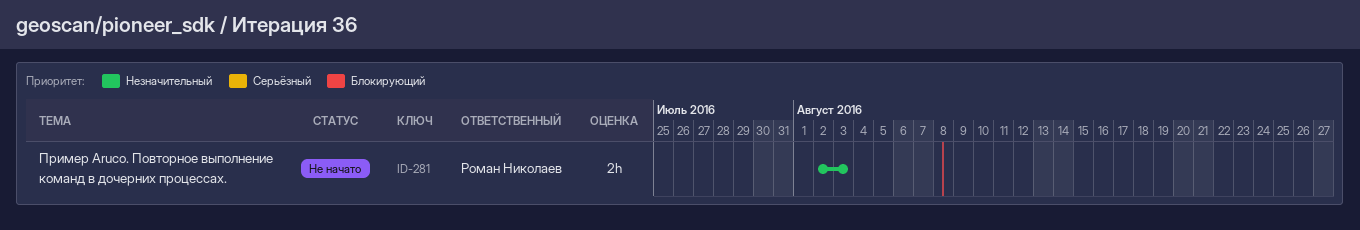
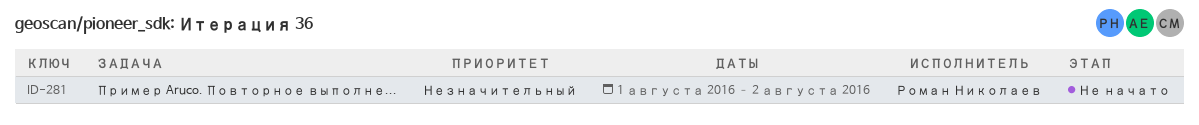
ID-281, start: Aug 2 -> Aug 1
ID-281, due: Aug 3 -> Aug 2

